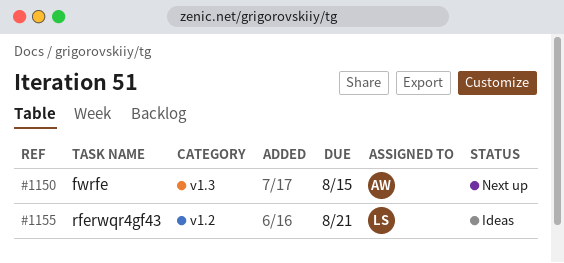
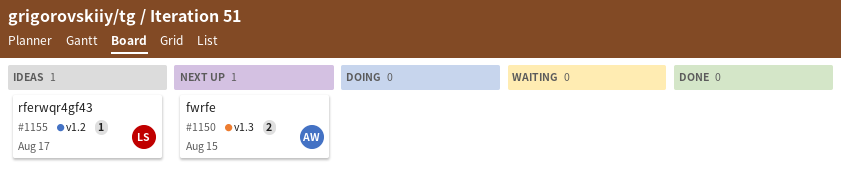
#1155, due: Aug 21 -> Aug 17

